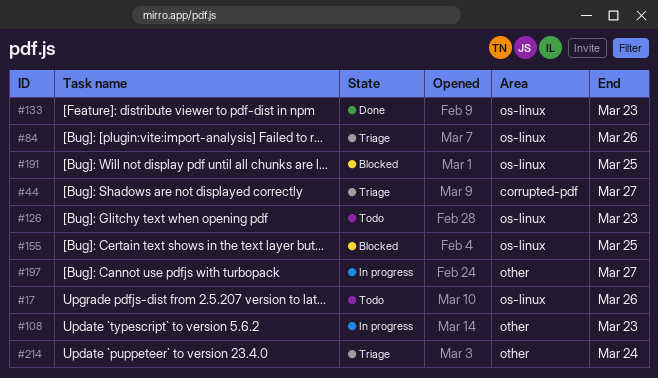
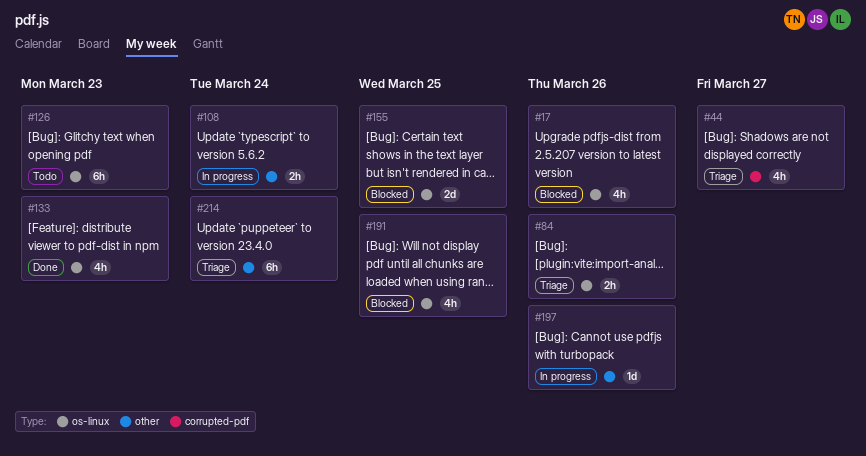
#17, status: Todo -> Blocked
#108, due: Mar 23 -> Mar 24
#197, due: Mar 27 -> Mar 26

